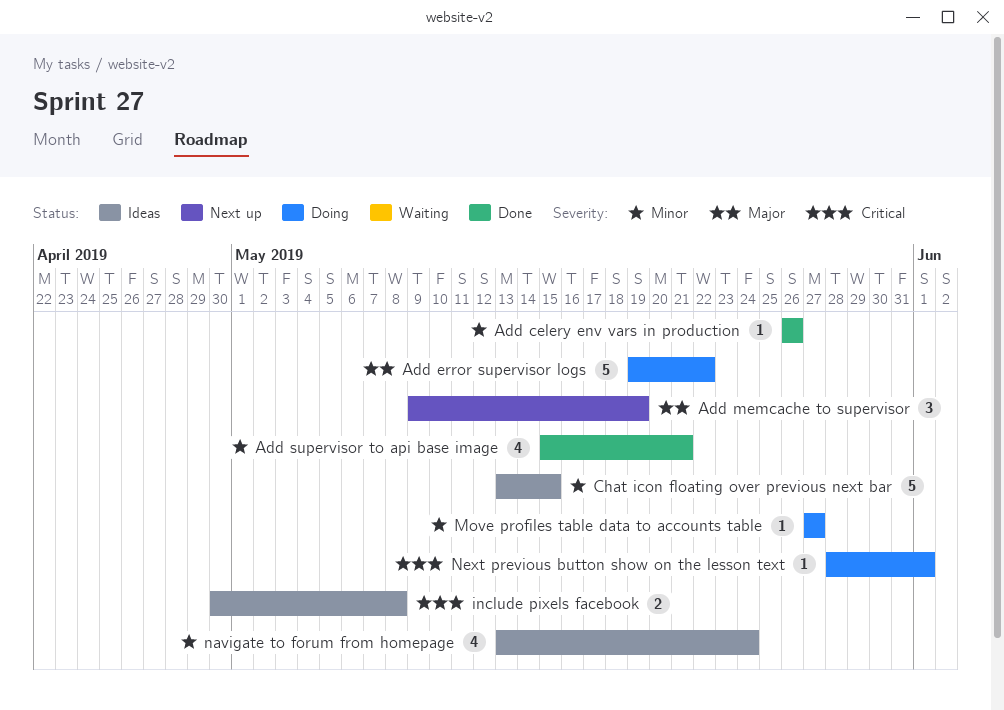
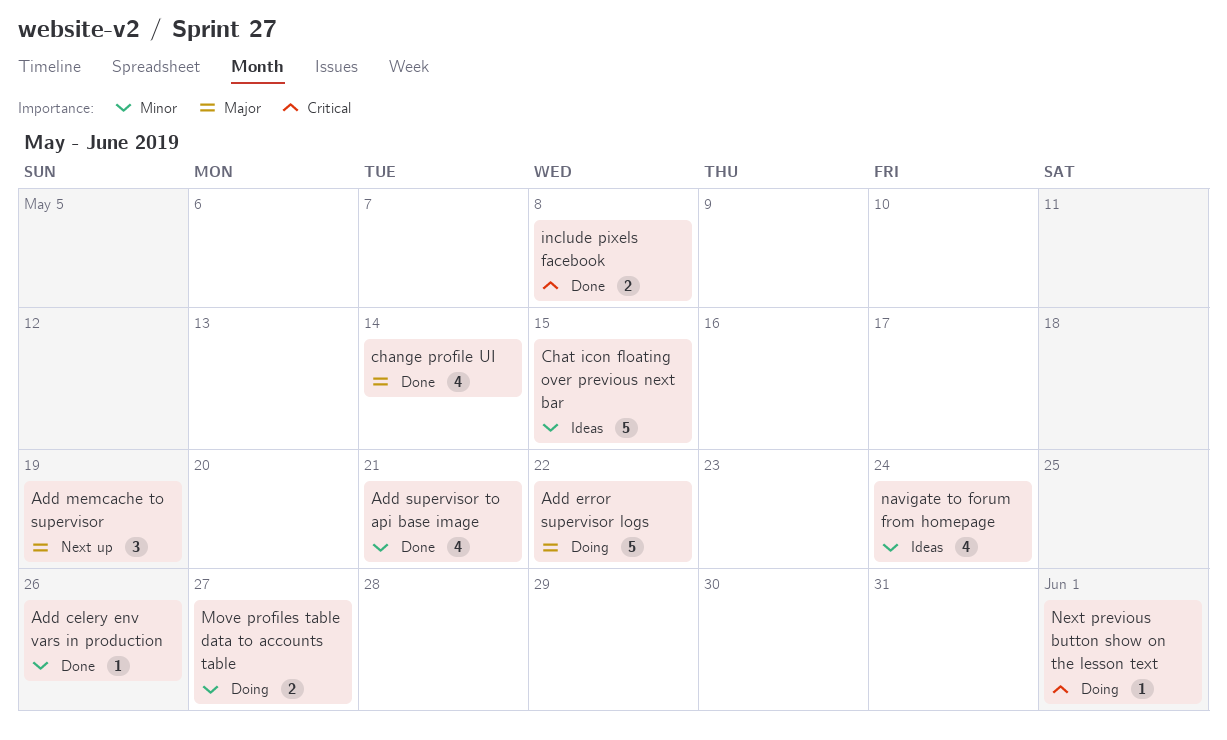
change profile UI: none -> present
include pixels facebook, status: Ideas -> Done
Move profiles table data to accounts table, estimate: 1 -> 2

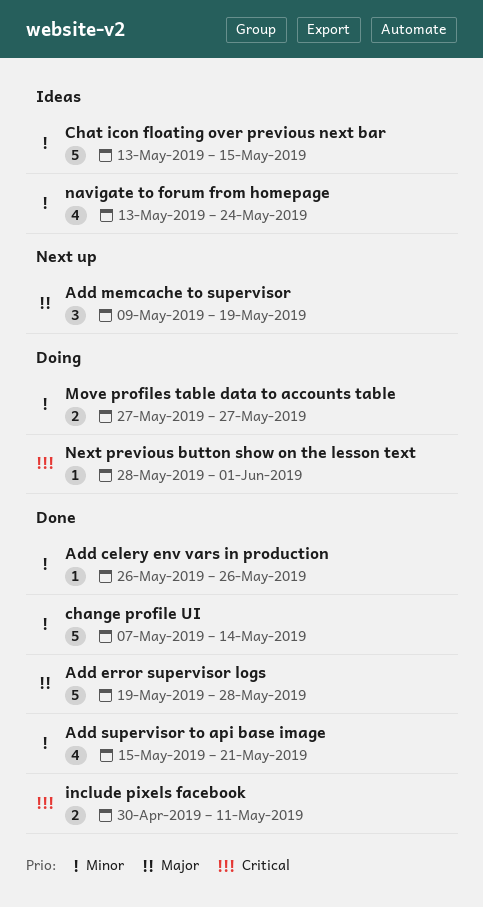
Add error supervisor logs, status: Doing -> Done
Add error supervisor logs, due: May 22 -> May 28
change profile UI, priority: Major -> Minor
change profile UI, estimate: 4 -> 5
include pixels facebook, due: May 8 -> May 11

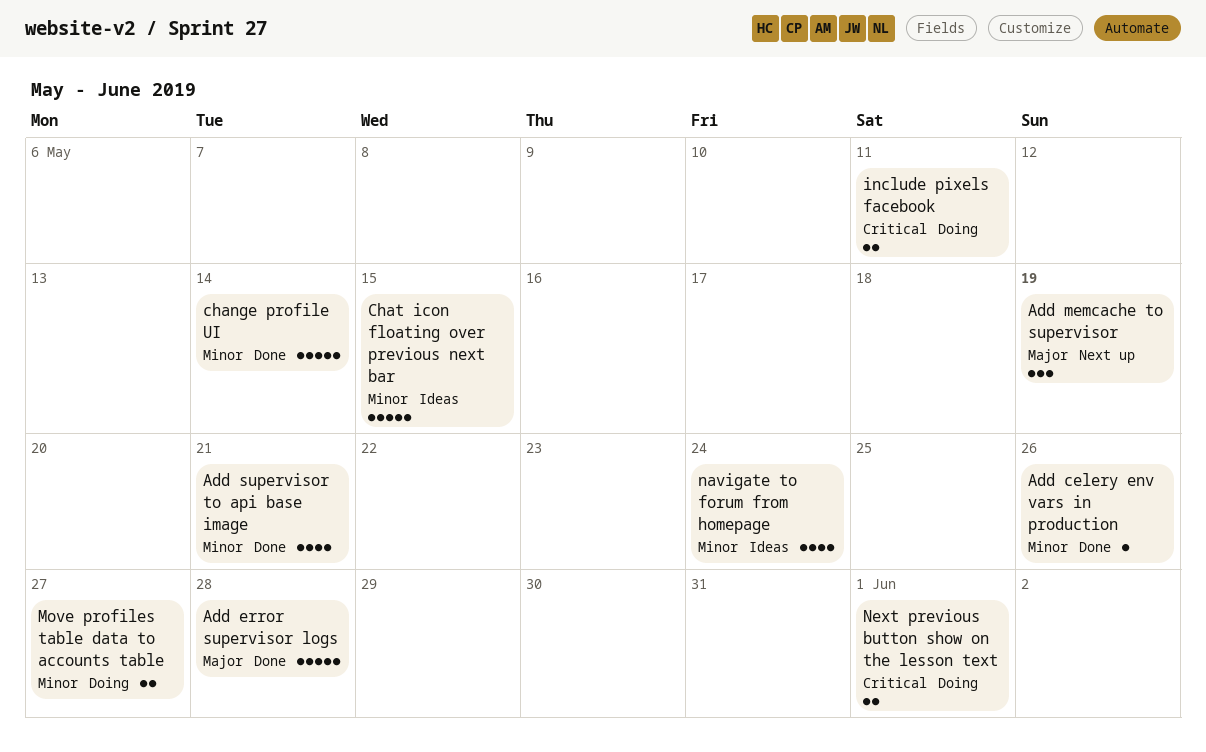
include pixels facebook, status: Done -> Doing
Next previous button show on the lesson text, estimate: 1 -> 2

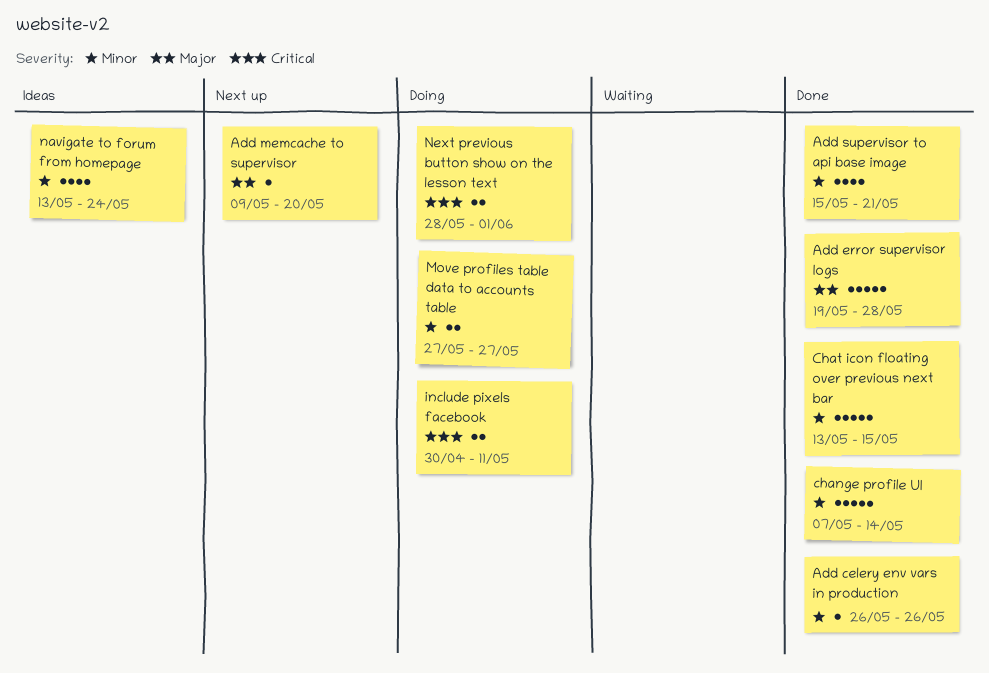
Add memcache to supervisor, estimate: 3 -> 1
Add memcache to supervisor, due: May 19 -> May 20
Chat icon floating over previous next bar, status: Ideas -> Done

